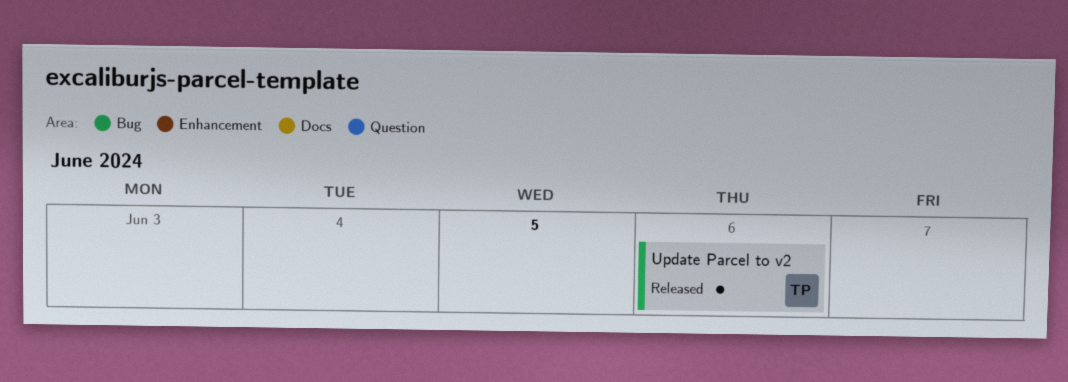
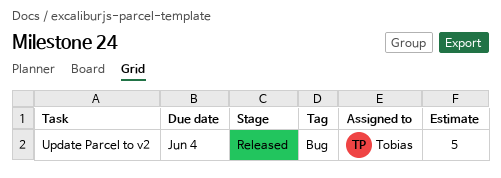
Update Parcel to v2, estimate: 1 -> 5
Update Parcel to v2, due: Jun 6 -> Jun 4

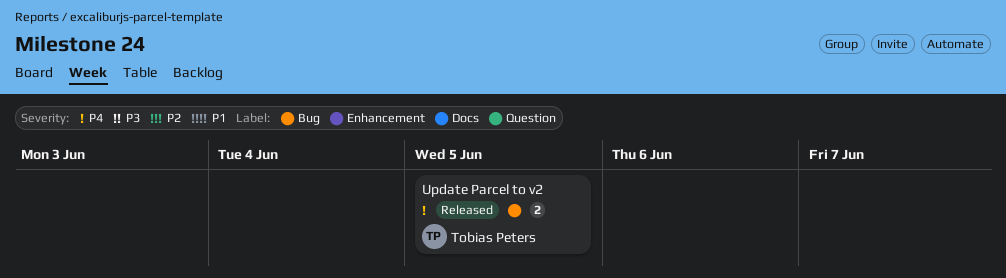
Update Parcel to v2, estimate: 5 -> 2
Update Parcel to v2, due: Jun 4 -> Jun 5

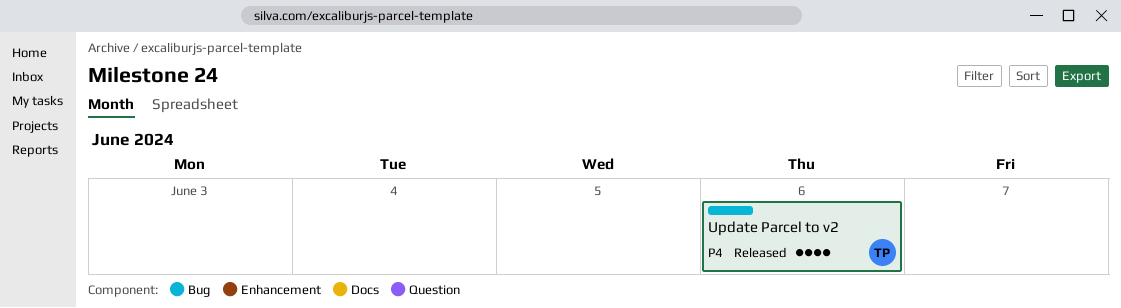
Update Parcel to v2, estimate: 2 -> 4
Update Parcel to v2, due: Jun 5 -> Jun 6

